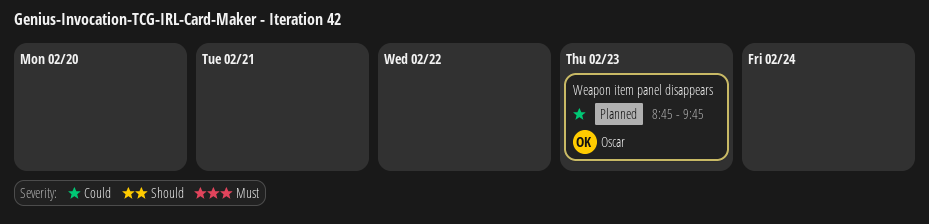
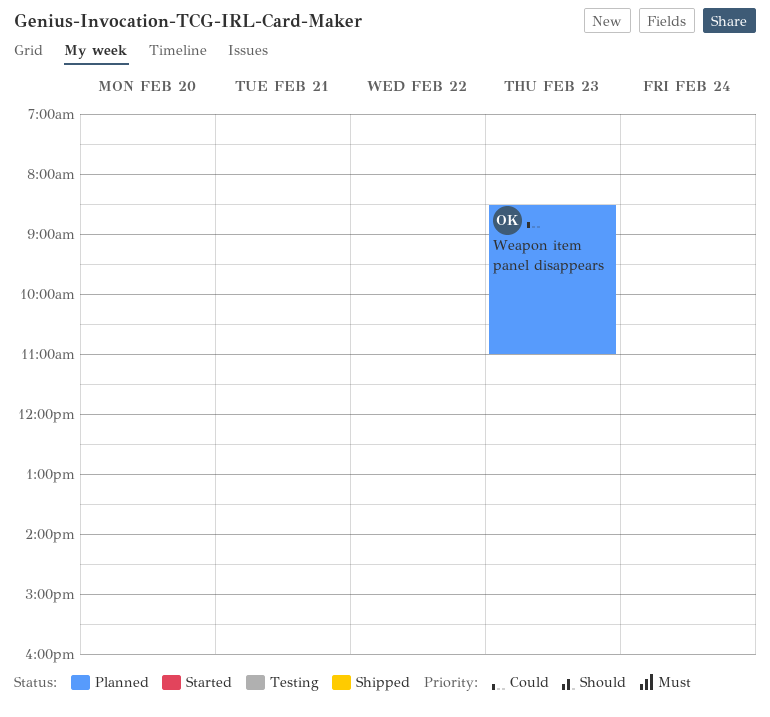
Weapon item panel disappears, begins: 08:45 -> 08:30
Weapon item panel disappears, ends: 09:45 -> 11:00

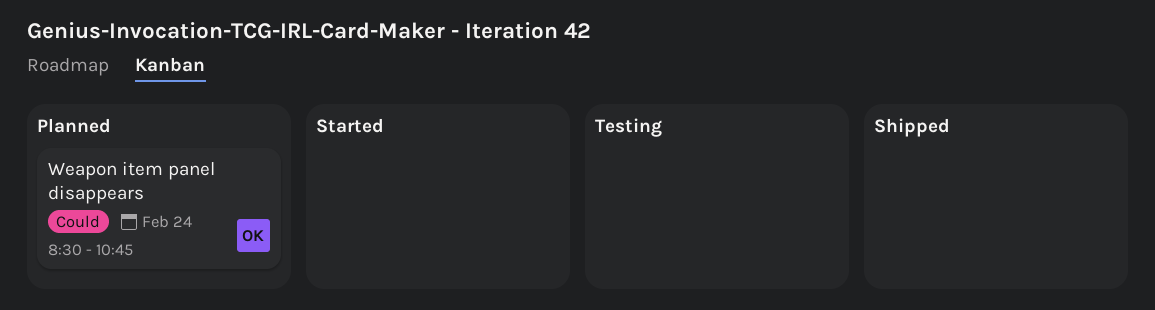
Weapon item panel disappears, day: Feb 23 -> Feb 24
Weapon item panel disappears, ends: 11:00 -> 10:45

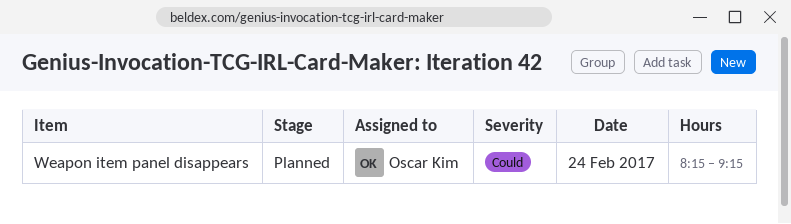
Weapon item panel disappears, begins: 08:30 -> 08:15
Weapon item panel disappears, ends: 10:45 -> 09:15

